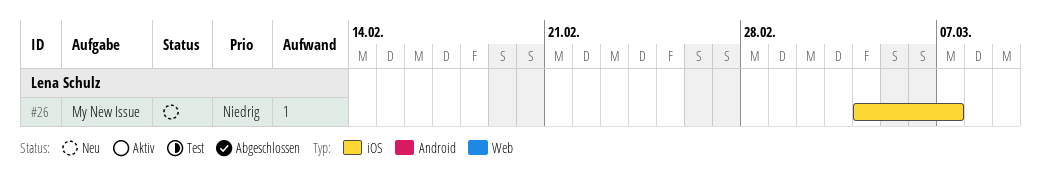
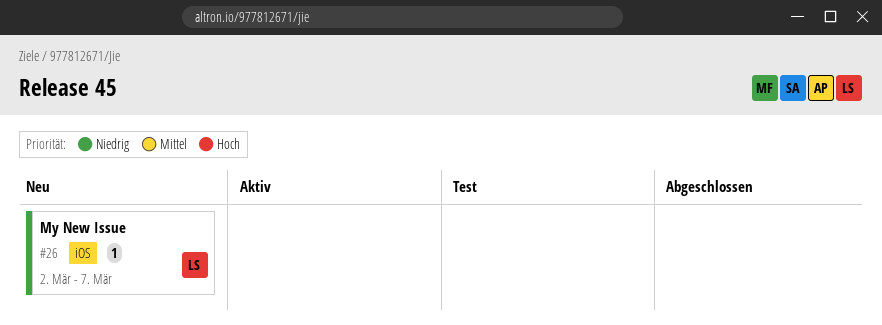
#26, start: Mar 4 -> Mar 2

